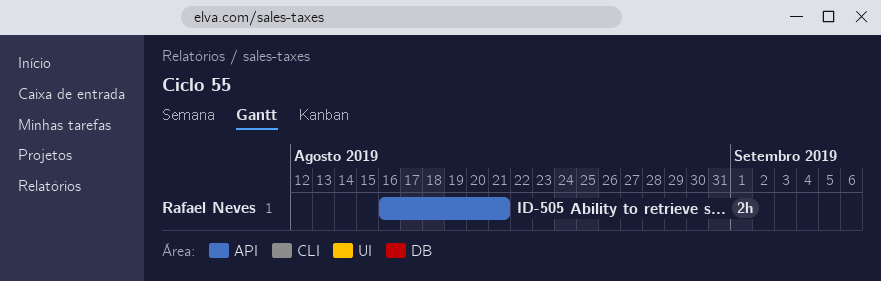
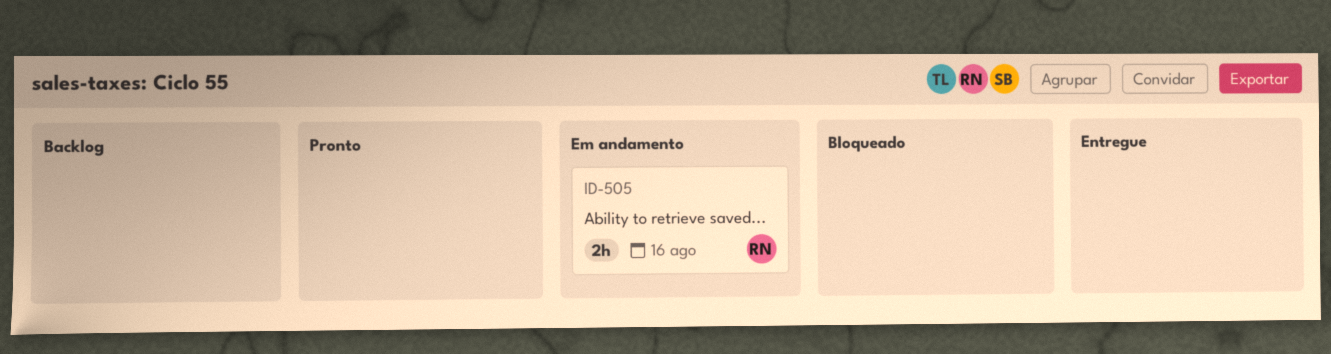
ID-505, due: Aug 21 -> Aug 16

